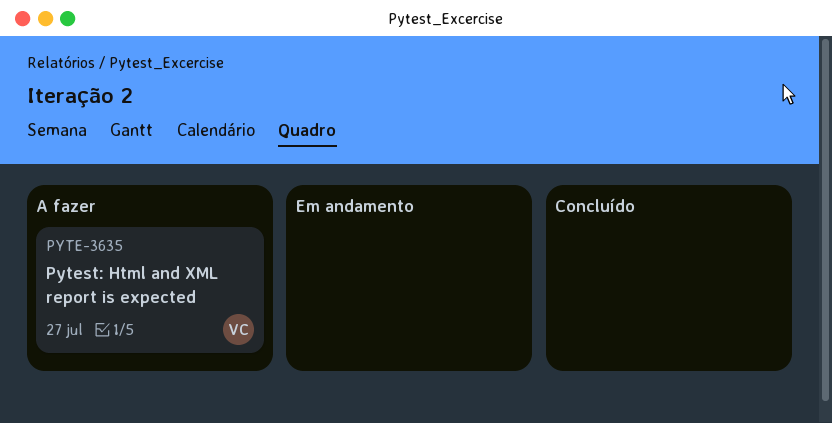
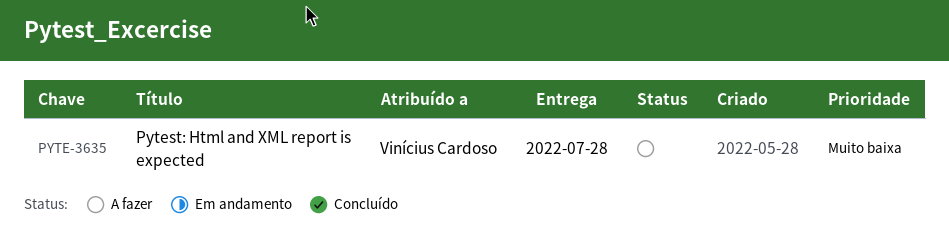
PYTE-3635, due: Jul 27 -> Jul 28

